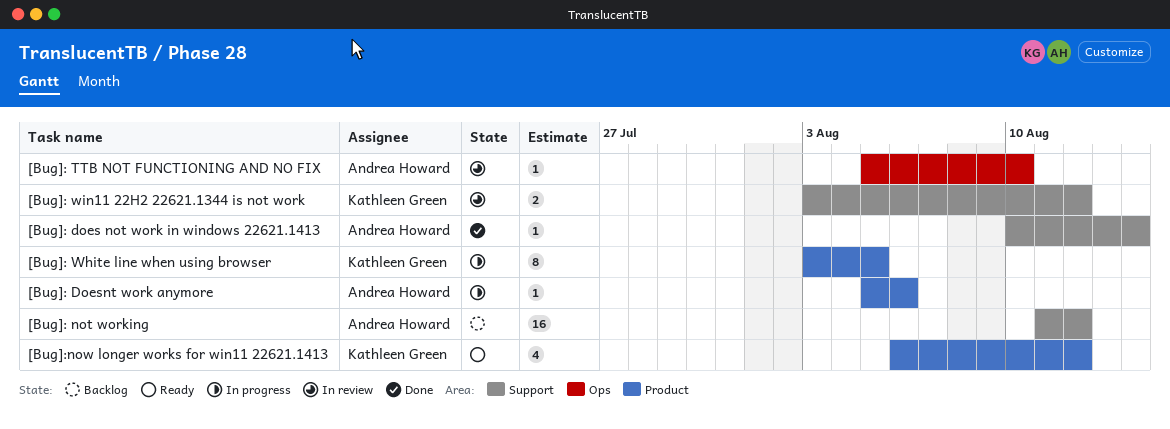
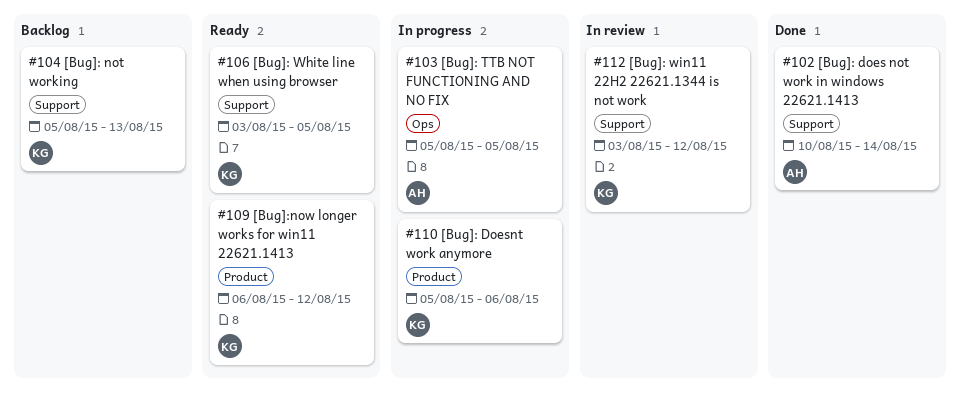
[Bug]: Doesnt work anymore, owner: Andrea Howard -> Kathleen Green
[Bug]: not working, owner: Andrea Howard -> Kathleen Green
[Bug]: not working, start: Aug 11 -> Aug 5
[Bug]: not working, due: Aug 12 -> Aug 13
[Bug]: TTB NOT FUNCTIONING AND NO FIX, status: In review -> In progress
[Bug]: TTB NOT FUNCTIONING AND NO FIX, due: Aug 10 -> Aug 5
[Bug]: White line when using browser, status: In progress -> Ready
[Bug]: White line when using browser, label: Product -> Support

